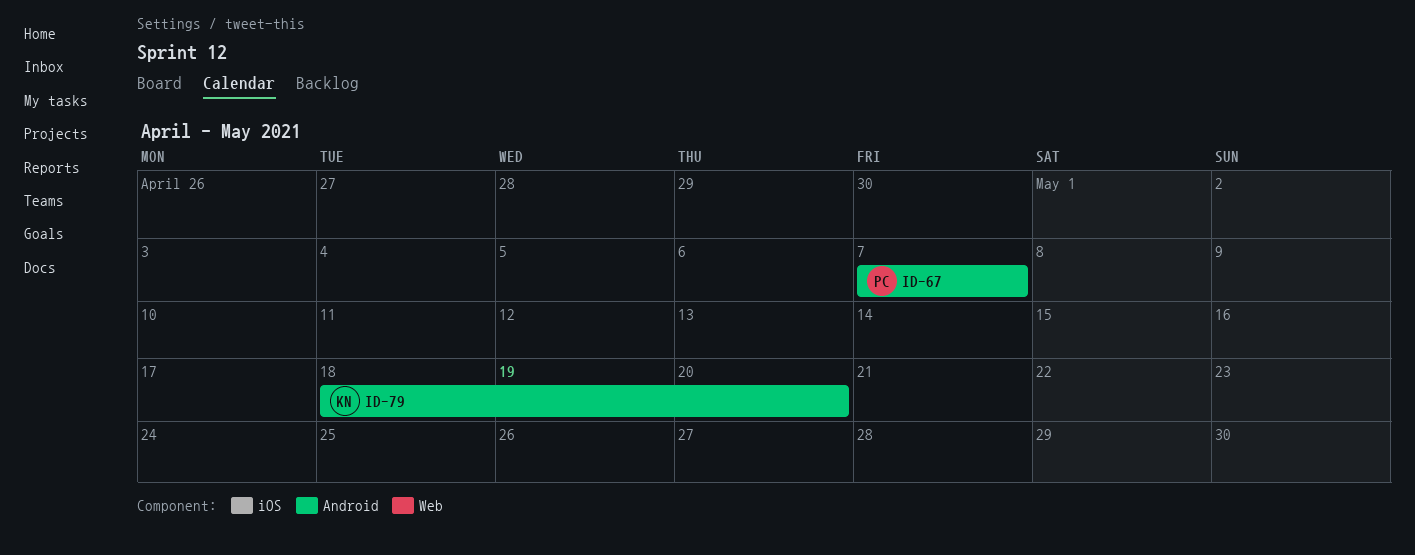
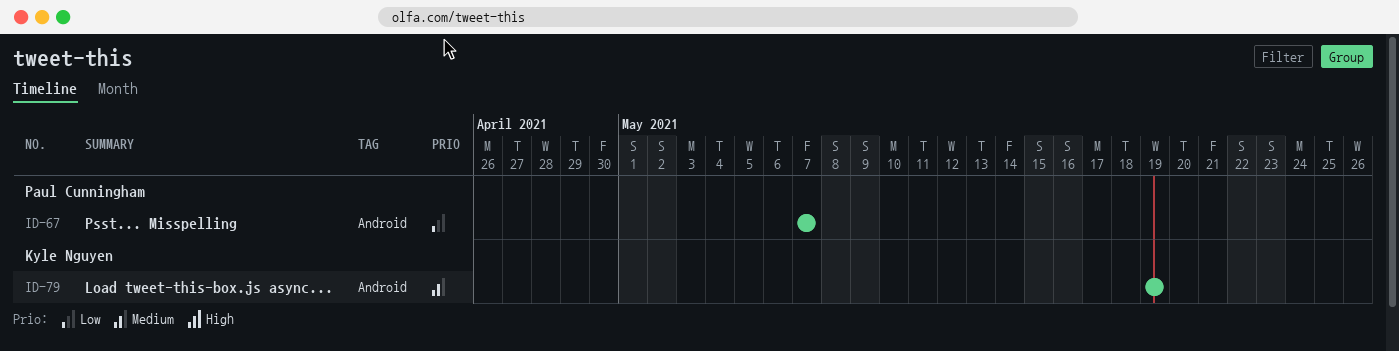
ID-79, start: May 18 -> May 19
ID-79, due: May 20 -> May 19

